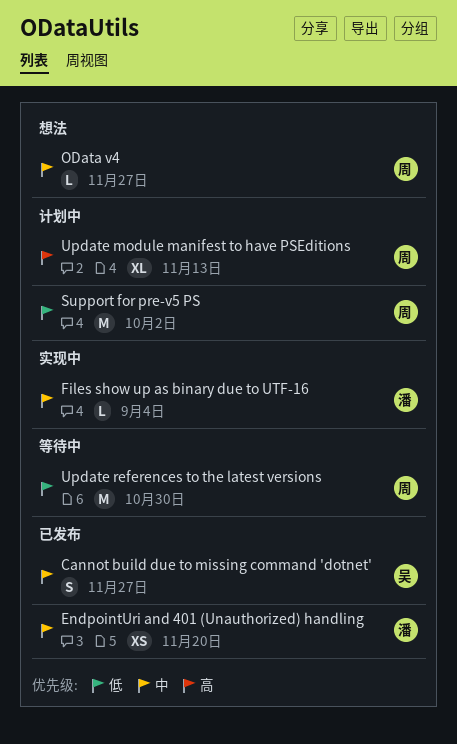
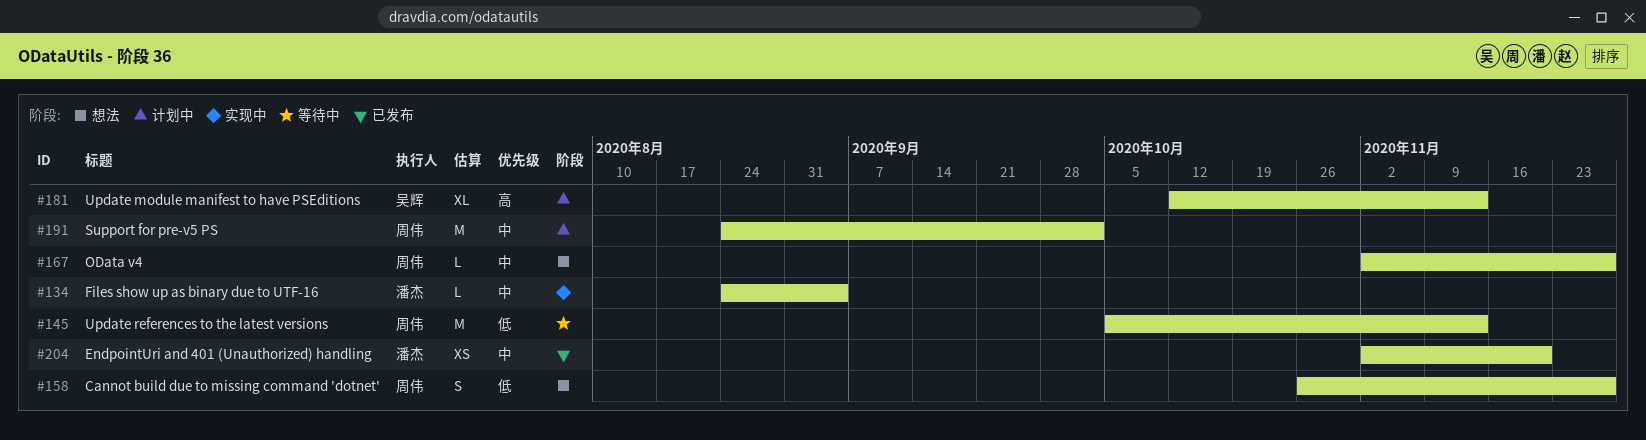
Cannot build due to missing command 'dotnet', status: 已发布 -> 想法
Cannot build due to missing command 'dotnet', owner: 吴辉 -> 周伟
Cannot build due to missing command 'dotnet', priority: 中 -> 低
Support for pre-v5 PS, priority: 低 -> 中
Update module manifest to have PSEditions, owner: 周伟 -> 吴辉
Update references to the latest versions, due: Oct 30 -> Nov 13

